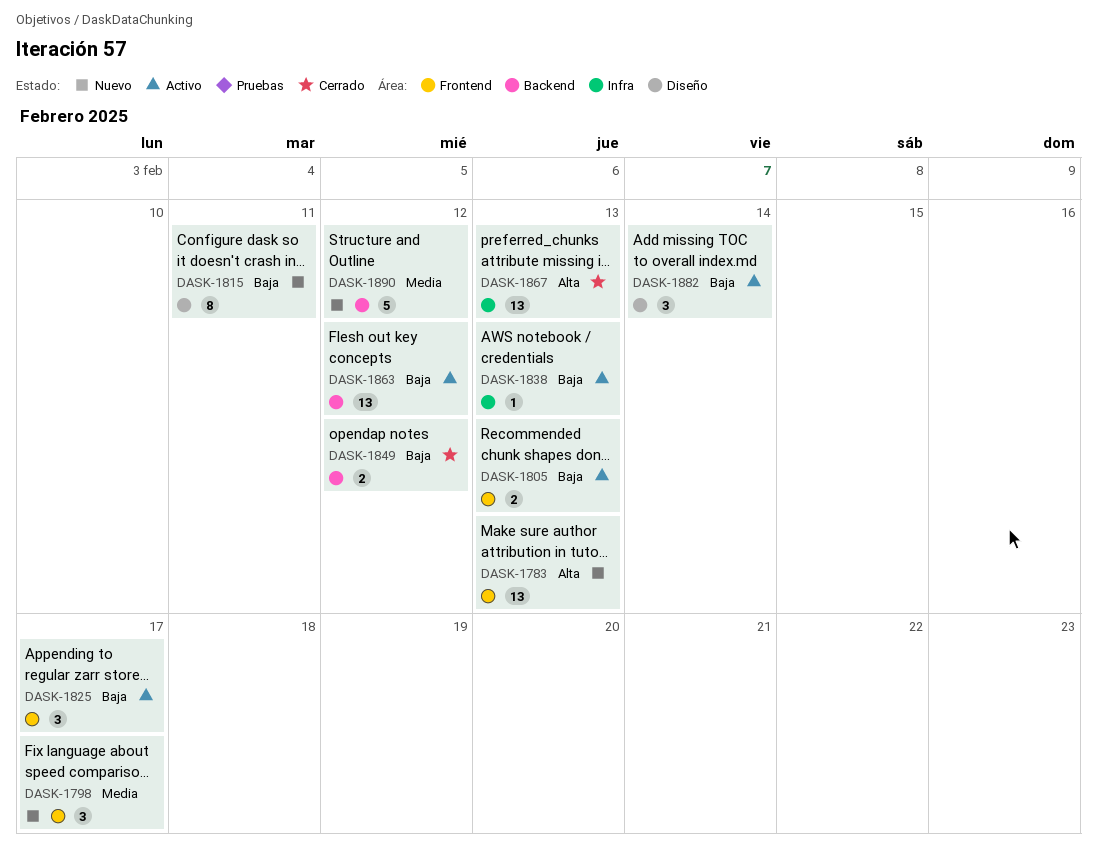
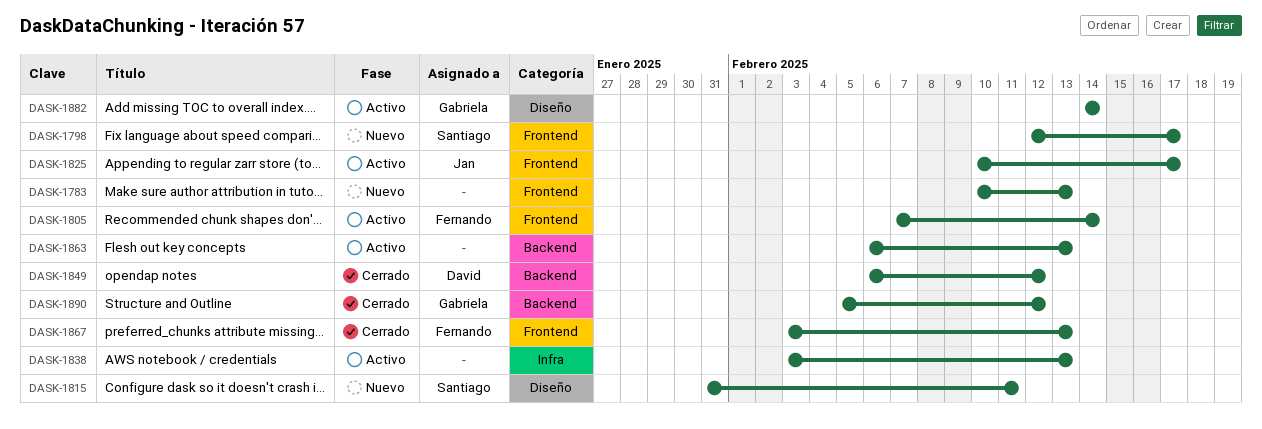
DASK-1805, due: Feb 13 -> Feb 14
DASK-1863, due: Feb 12 -> Feb 13
DASK-1867, label: Infra -> Frontend
DASK-1890, status: Nuevo -> Cerrado

